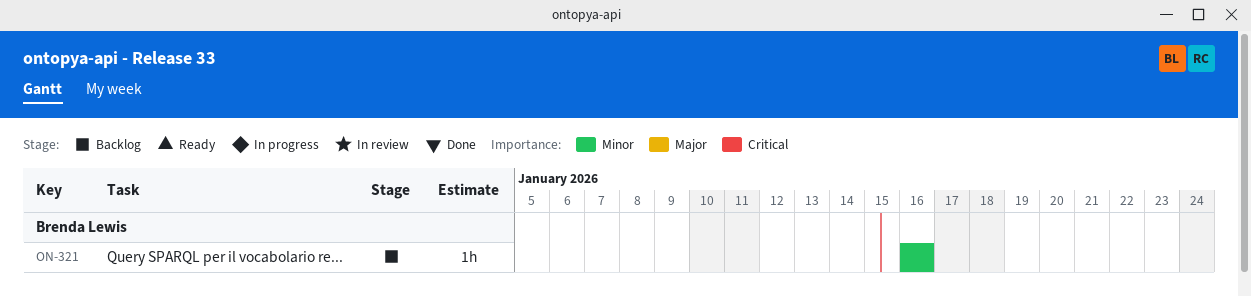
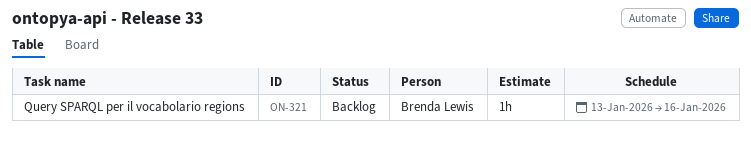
ON-321, start: Jan 16 -> Jan 13

